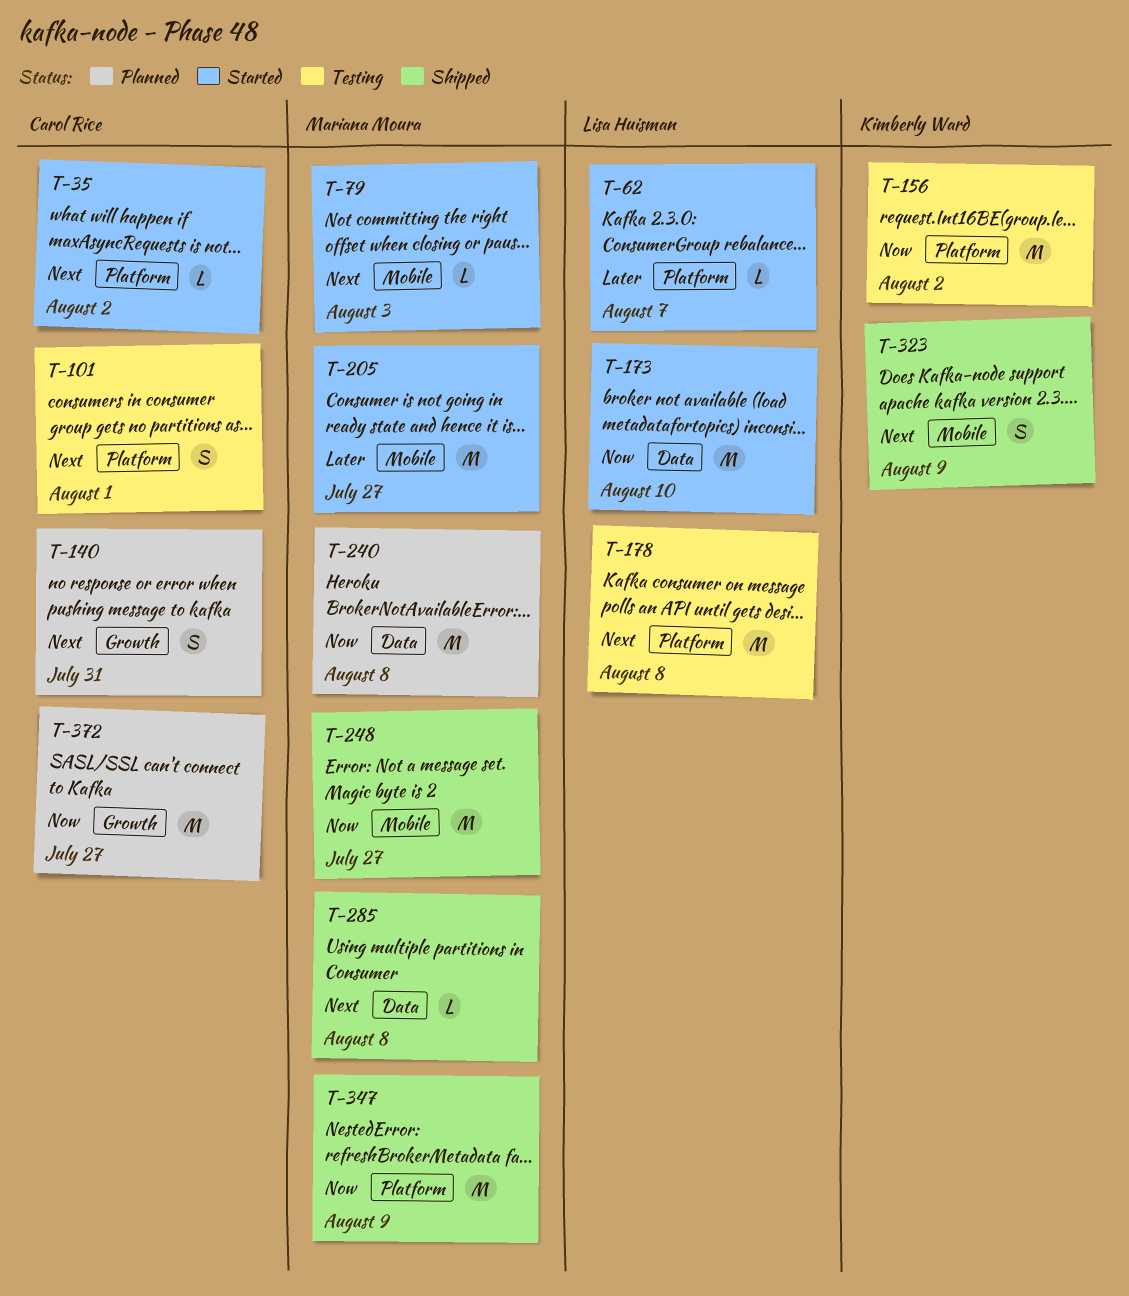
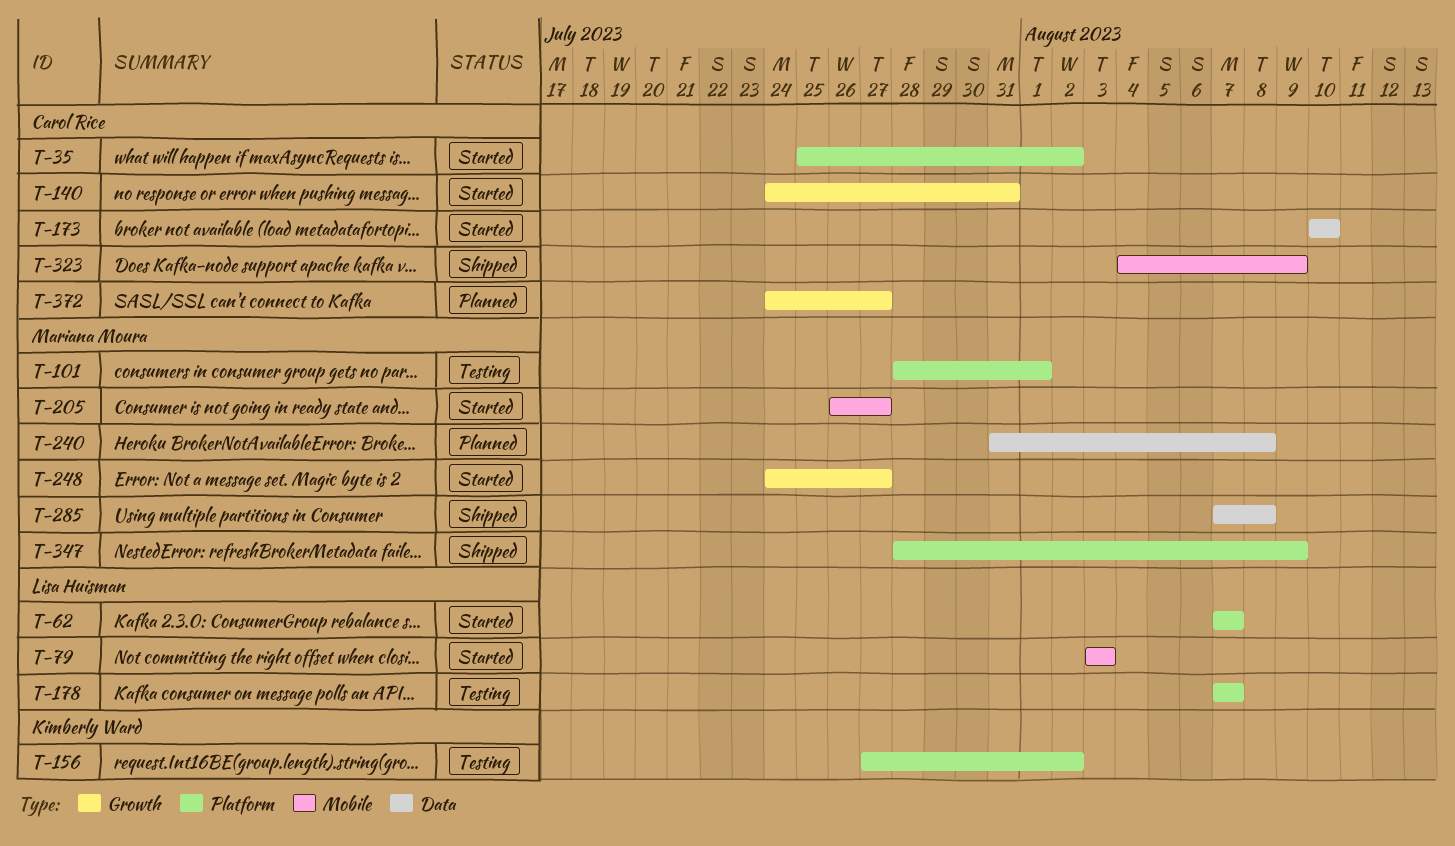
T-79, owner: Mariana Moura -> Lisa Huisman
T-101, owner: Carol Rice -> Mariana Moura
T-140, status: Planned -> Started
T-173, owner: Lisa Huisman -> Carol Rice
T-178, due: Aug 8 -> Aug 7
T-248, status: Shipped -> Started
T-248, label: Mobile -> Growth
T-323, owner: Kimberly Ward -> Carol Rice

